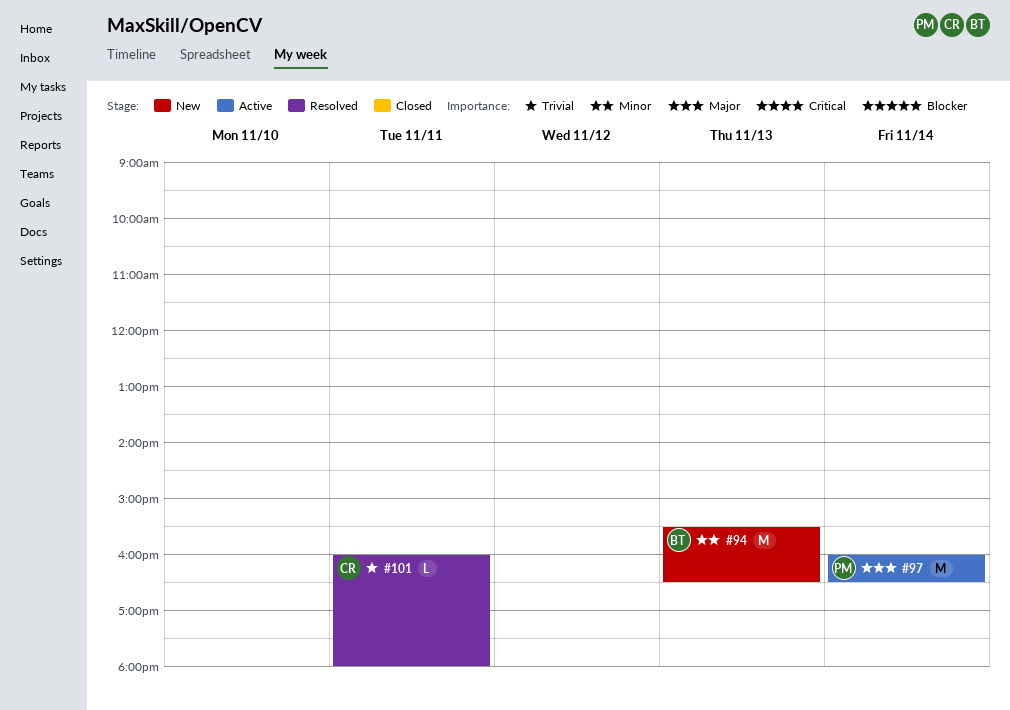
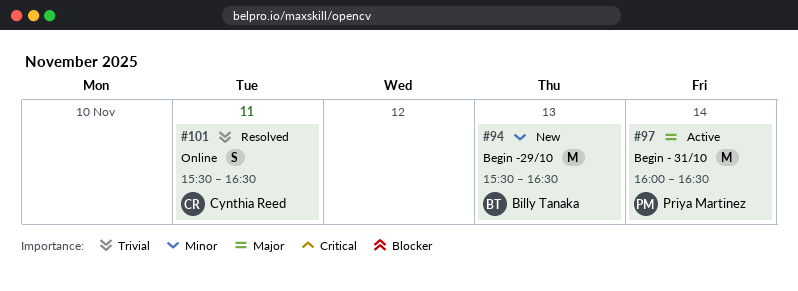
#101, estimate: L -> S
#101, begins: 16:00 -> 15:30
#101, ends: 18:00 -> 16:30

